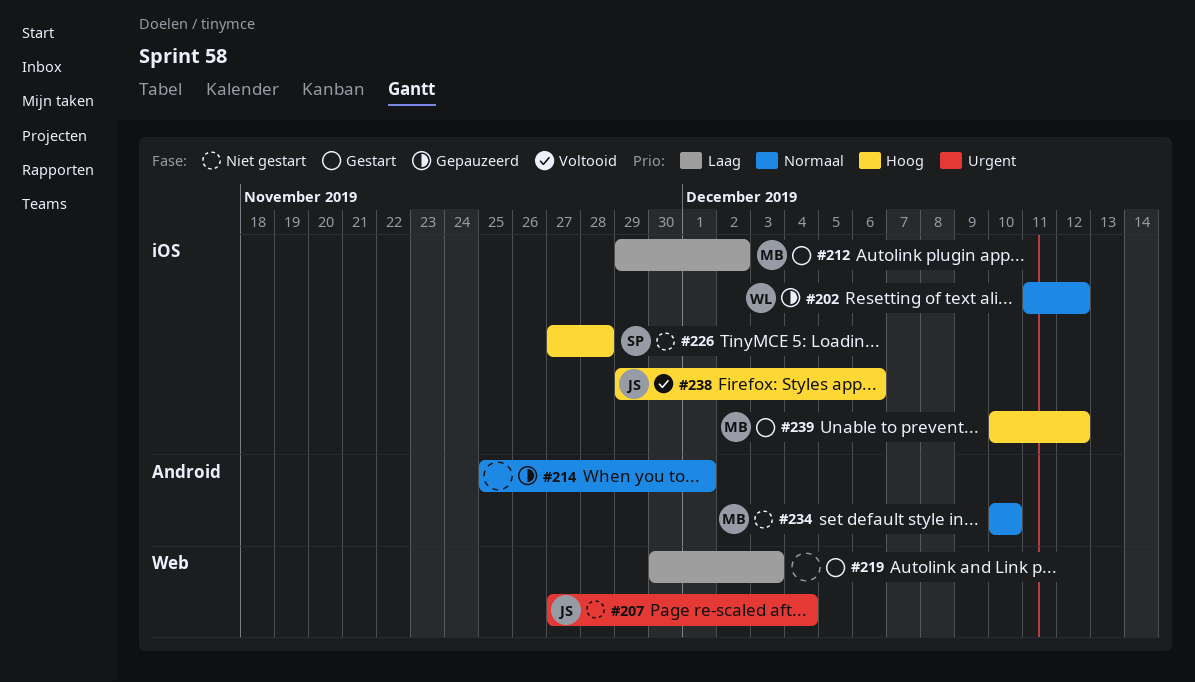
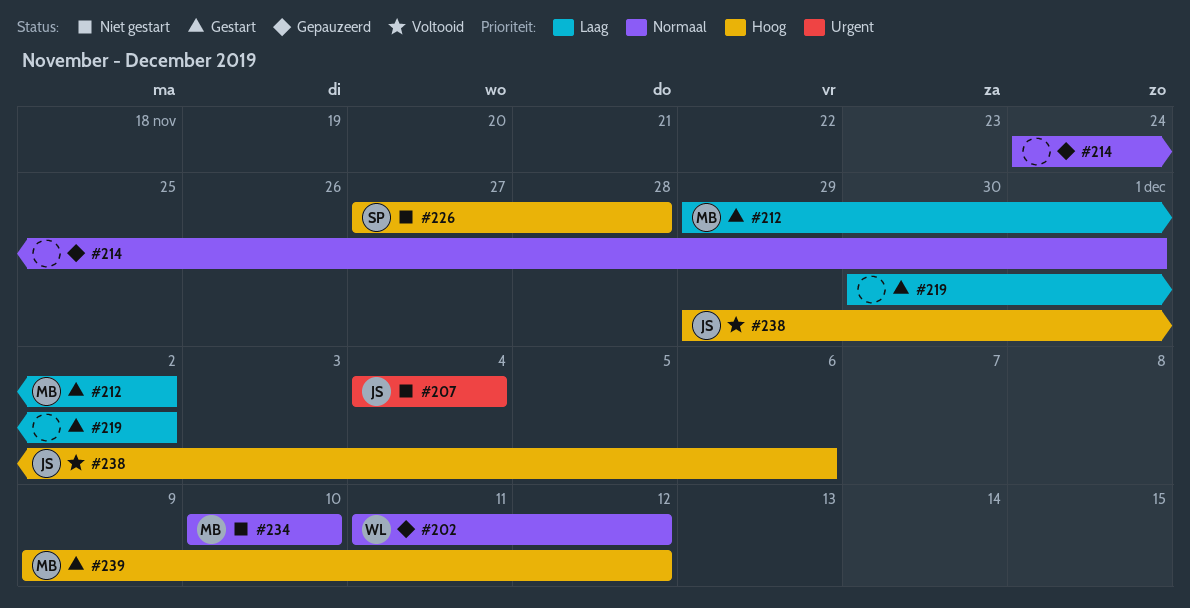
#207, start: Nov 27 -> Dec 4
#214, start: Nov 25 -> Nov 24
#219, due: Dec 3 -> Dec 2
#239, start: Dec 10 -> Dec 9

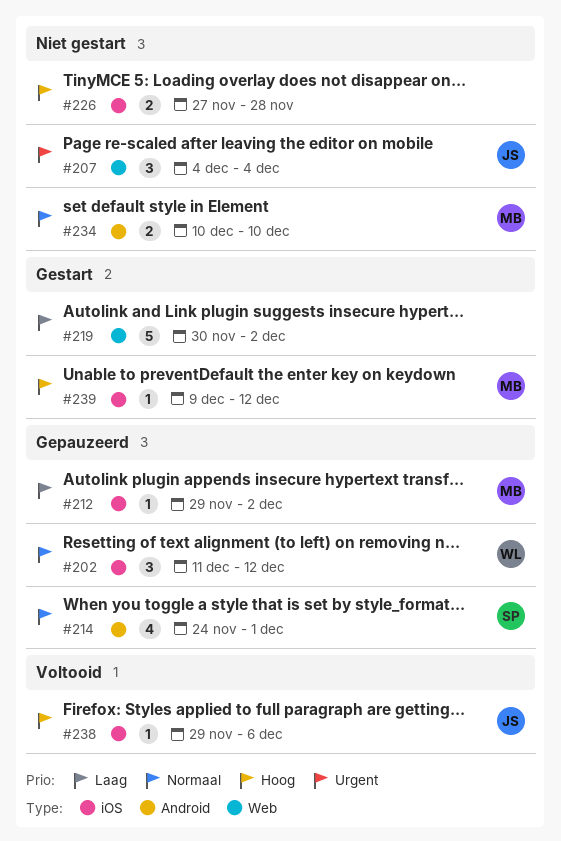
#212, status: Gestart -> Gepauzeerd
#214, owner: none -> SP
#226, owner: SP -> none

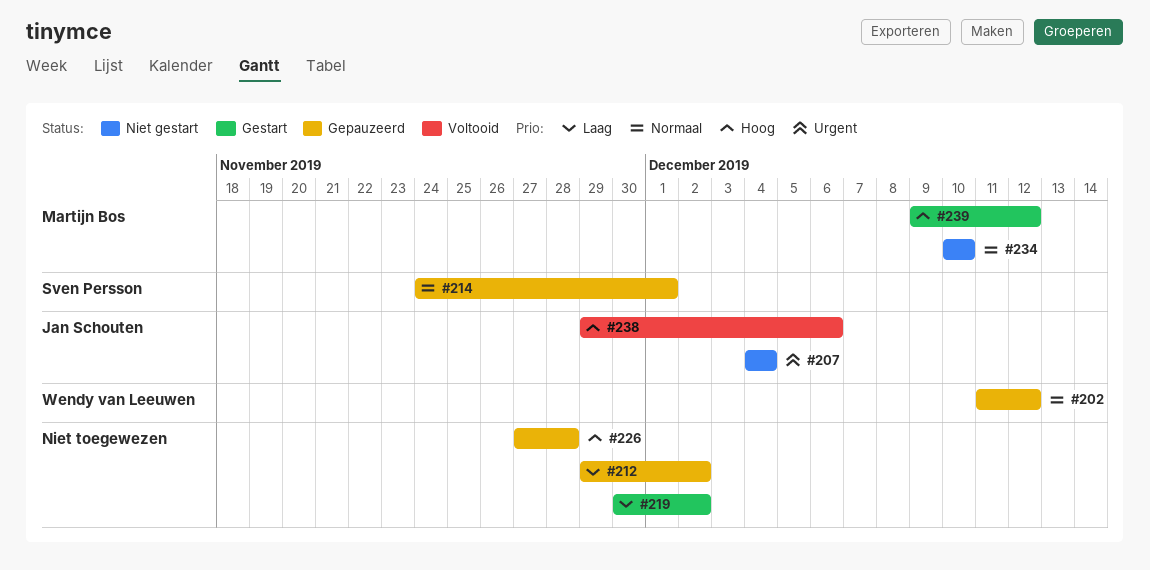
#212, owner: Martijn Bos -> none
#226, status: Niet gestart -> Gepauzeerd

